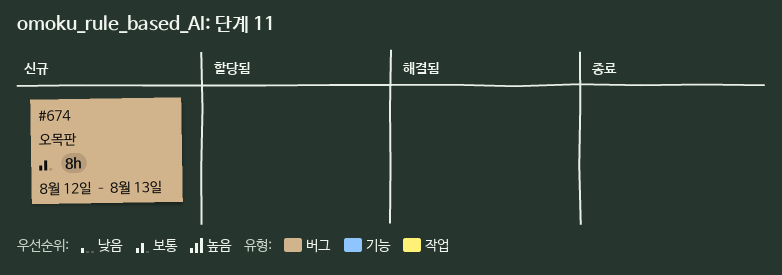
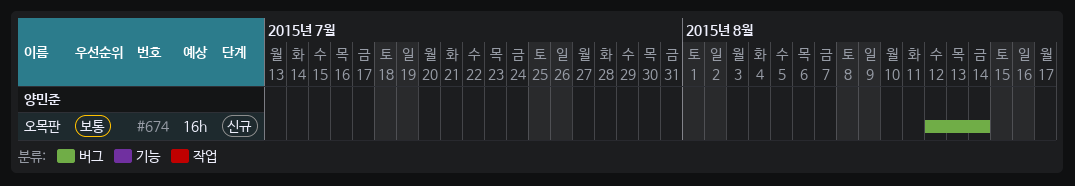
#674, estimate: 8h -> 16h
#674, due: Aug 13 -> Aug 14

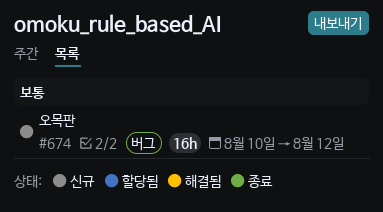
#674, start: Aug 12 -> Aug 10
#674, due: Aug 14 -> Aug 12

